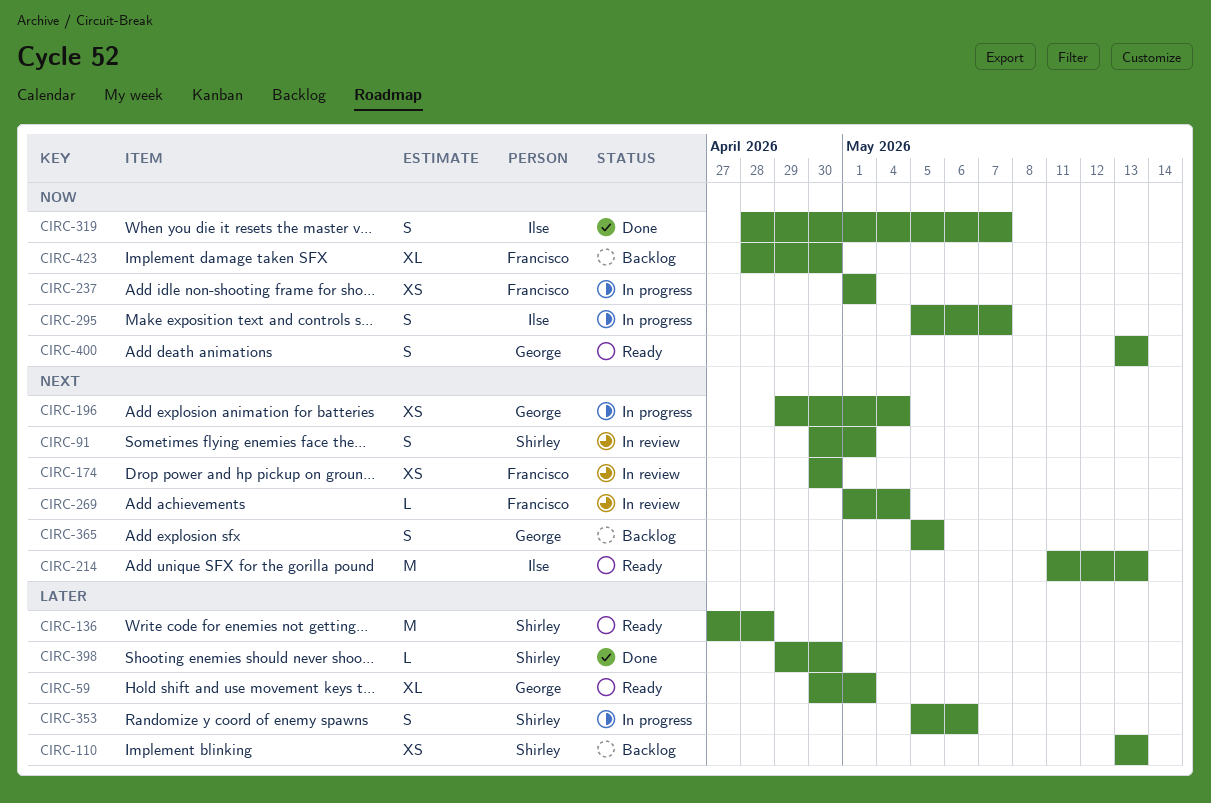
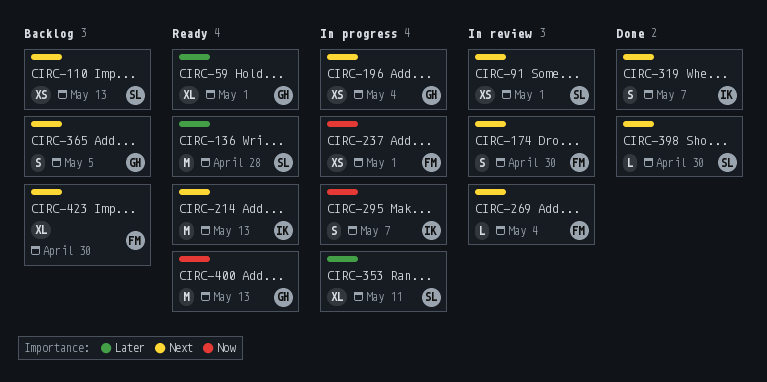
CIRC-91, estimate: S -> XS
CIRC-110, priority: Later -> Next
CIRC-174, estimate: XS -> S
CIRC-319, priority: Now -> Next
CIRC-353, estimate: S -> XL
CIRC-353, due: May 6 -> May 11
CIRC-398, priority: Later -> Next
CIRC-400, estimate: S -> M
CIRC-423, priority: Now -> Next

